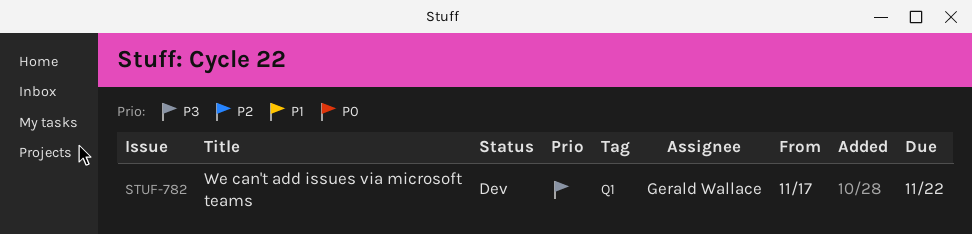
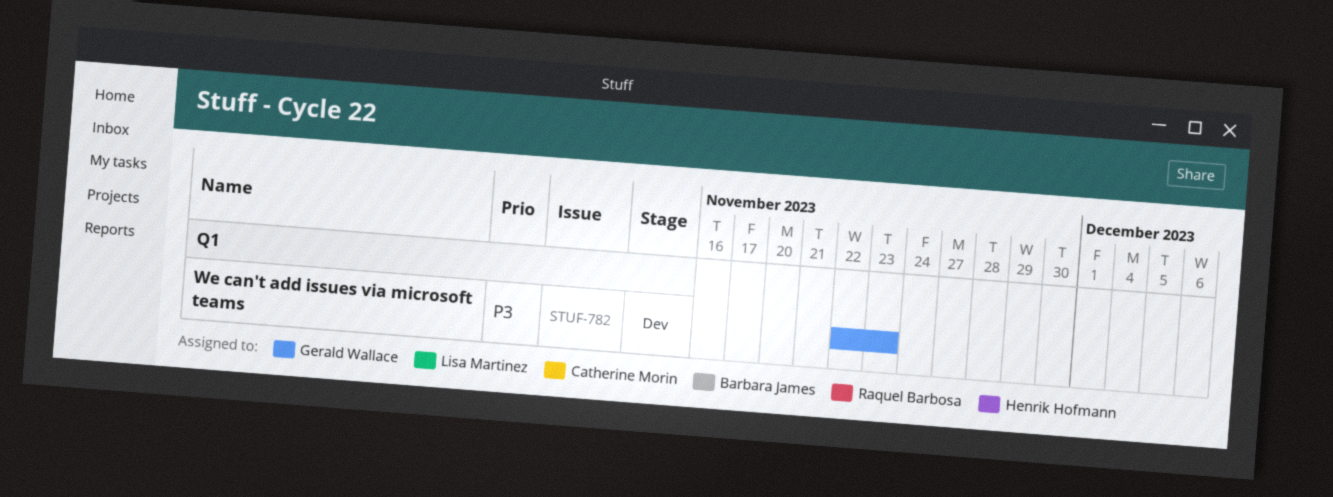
STUF-782, start: Nov 17 -> Nov 22
STUF-782, due: Nov 22 -> Nov 23

